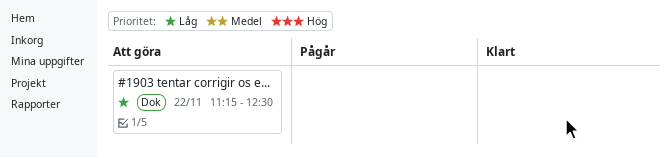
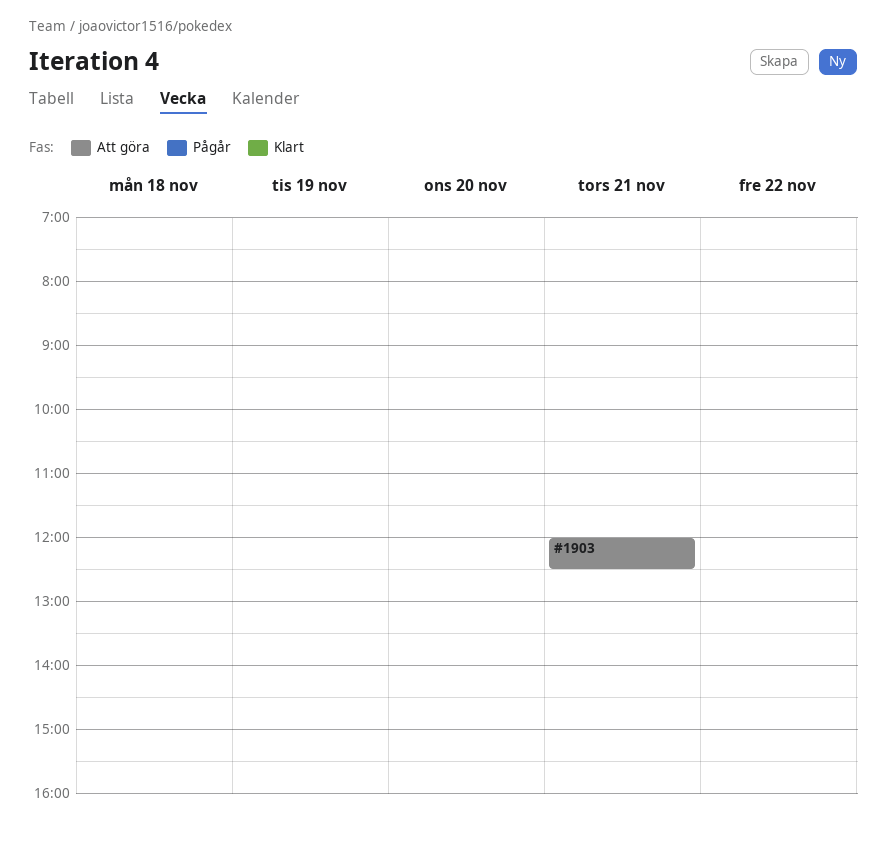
#1903, day: Nov 22 -> Nov 21
#1903, begins: 11:15 -> 12:00

